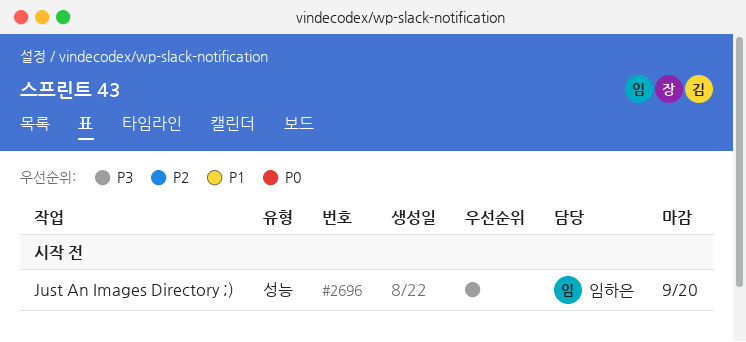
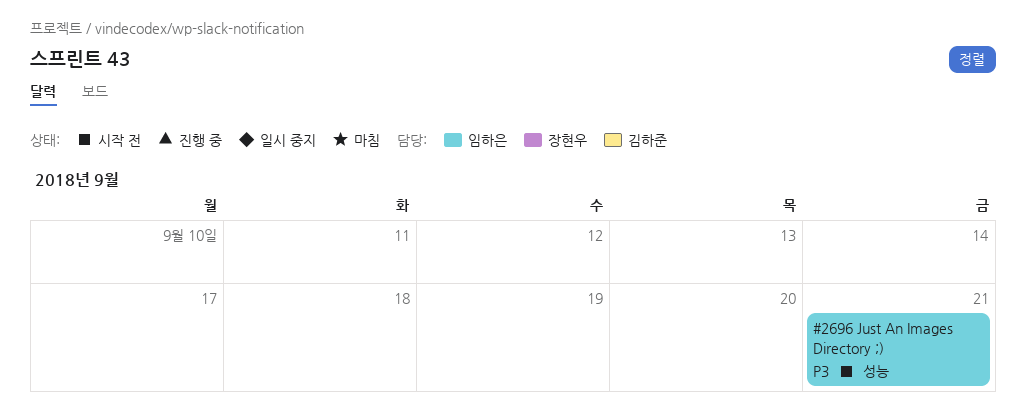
#2696, due: Sep 20 -> Sep 21

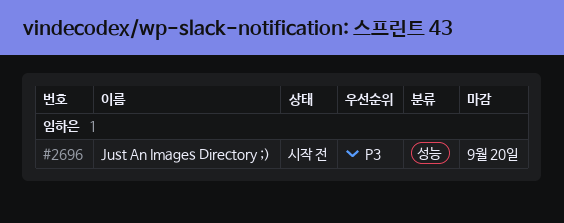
#2696, due: Sep 21 -> Sep 20

